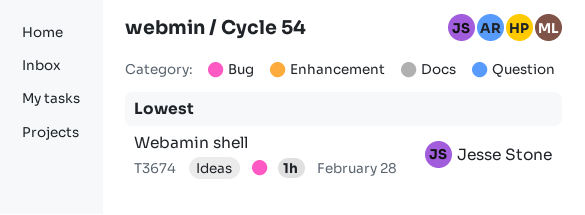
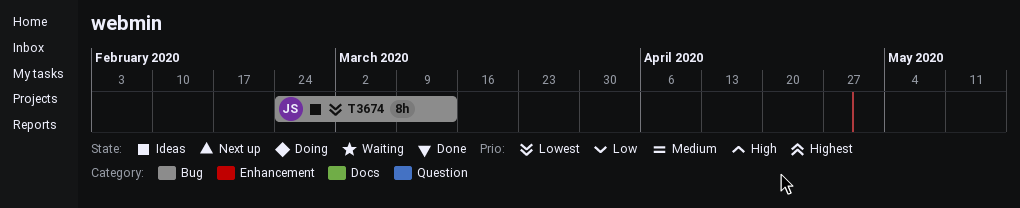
T3674, estimate: 1h -> 8h
T3674, due: Feb 28 -> Mar 13

